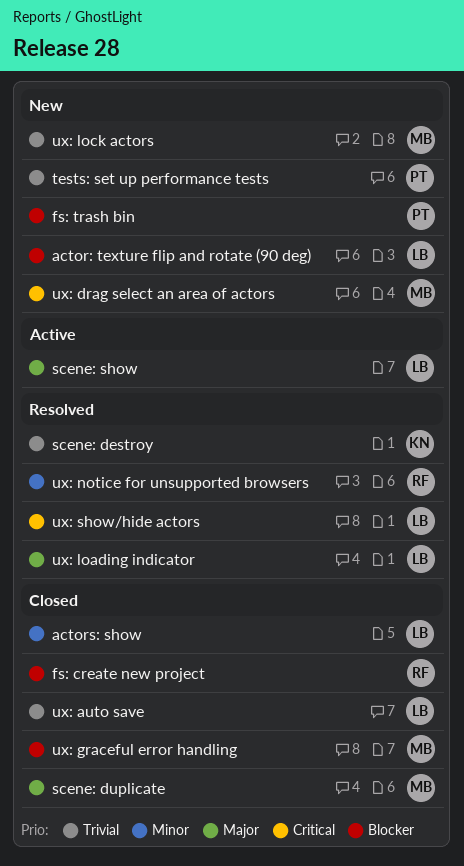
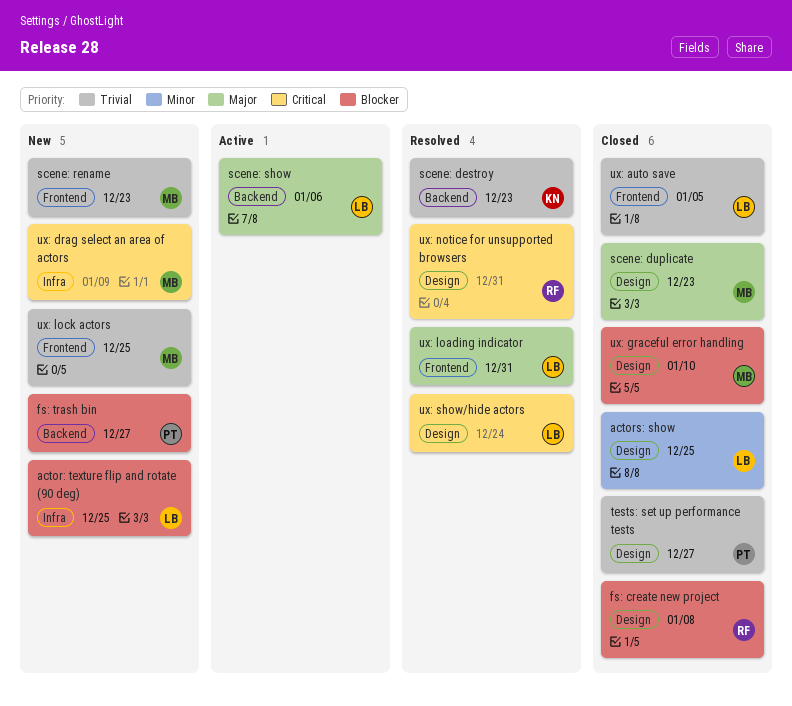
scene: rename: none -> present
tests: set up performance tests, status: New -> Closed
ux: notice for unsupported browsers, priority: Minor -> Critical

